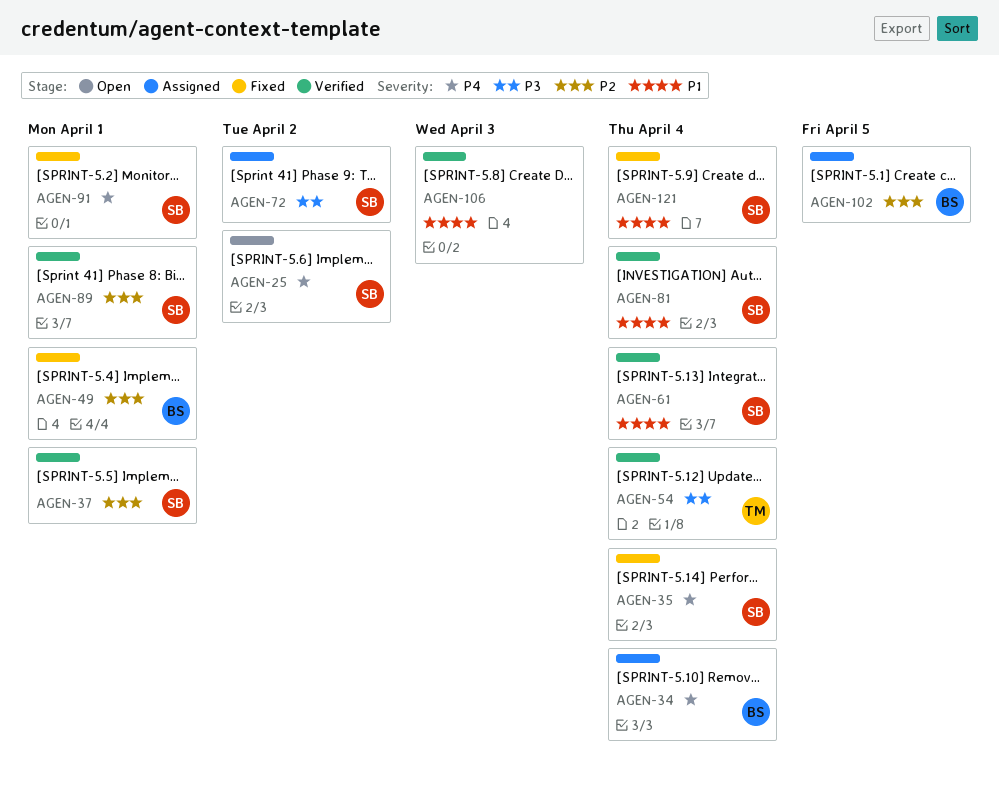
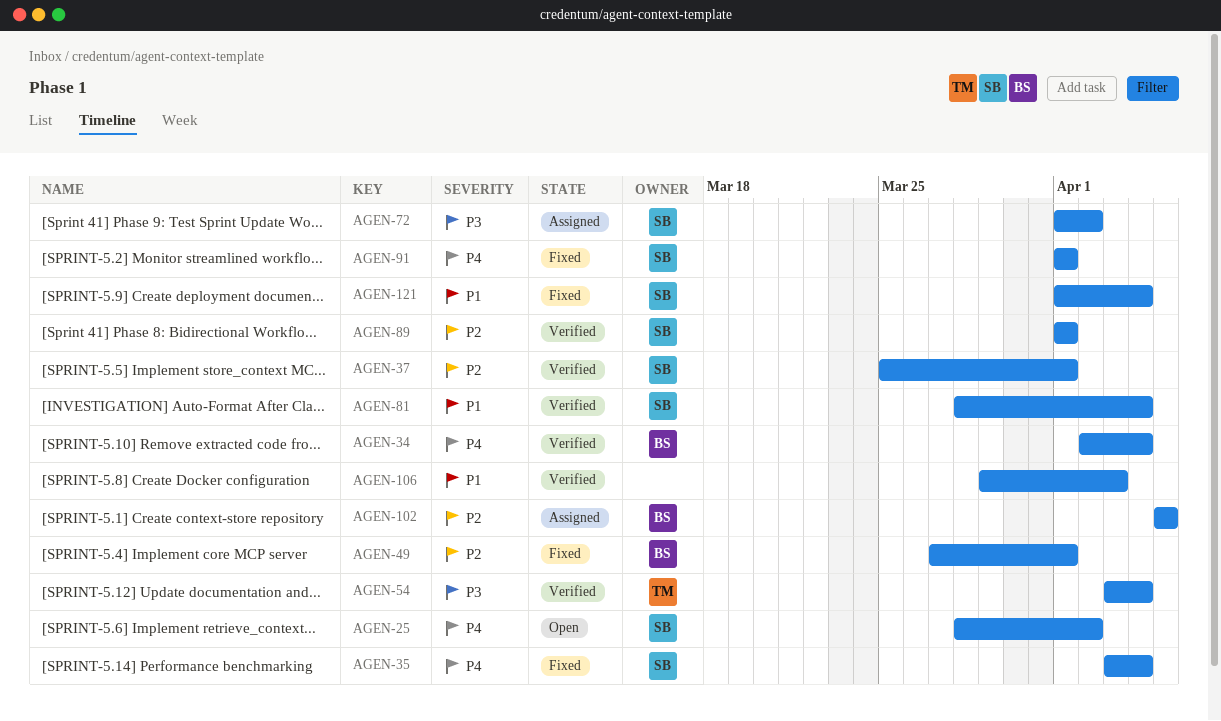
AGEN-34, status: Assigned -> Verified
AGEN-61: present -> none

